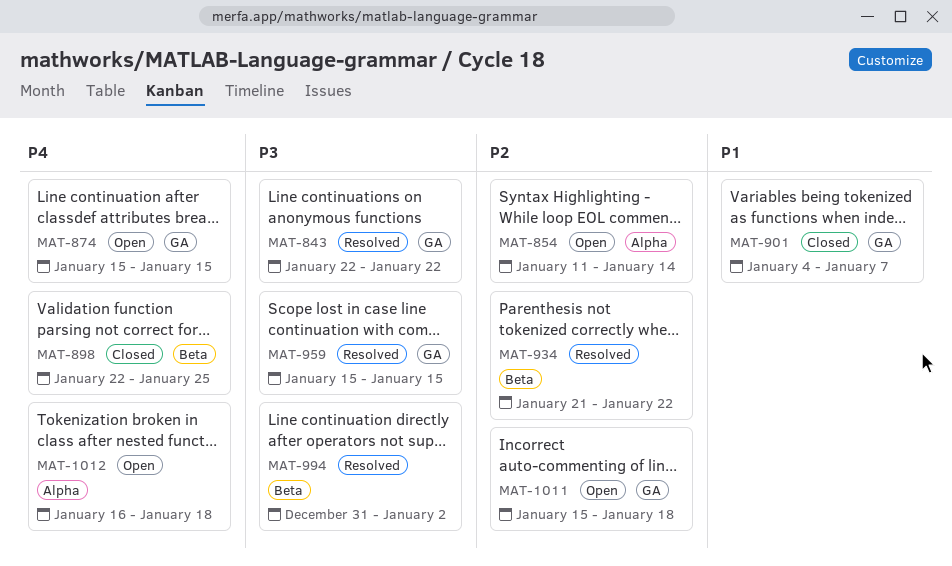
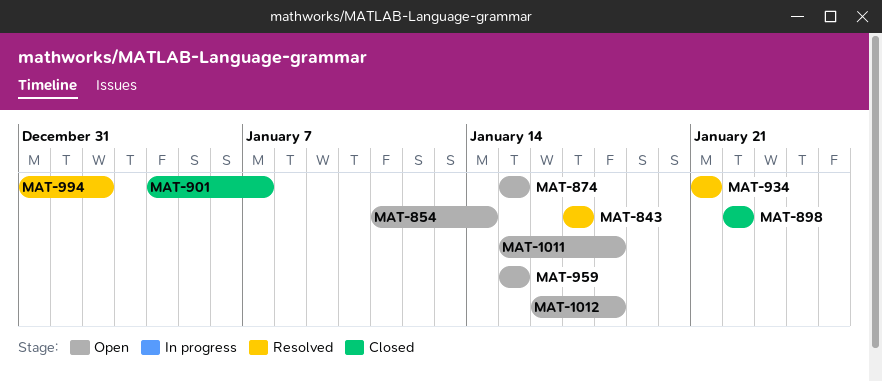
MAT-843, start: Jan 22 -> Jan 17
MAT-843, due: Jan 22 -> Jan 17
MAT-898, due: Jan 25 -> Jan 22
MAT-934, due: Jan 22 -> Jan 21
MAT-959, status: Resolved -> Open

